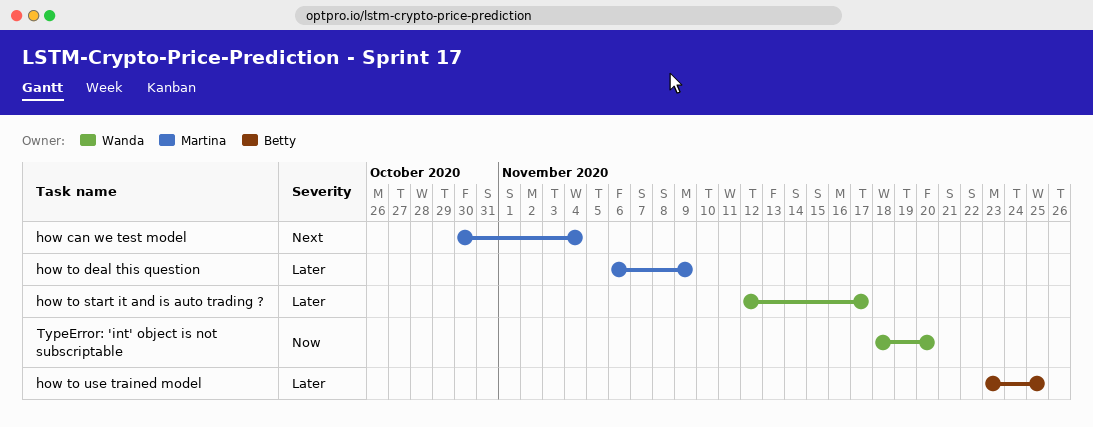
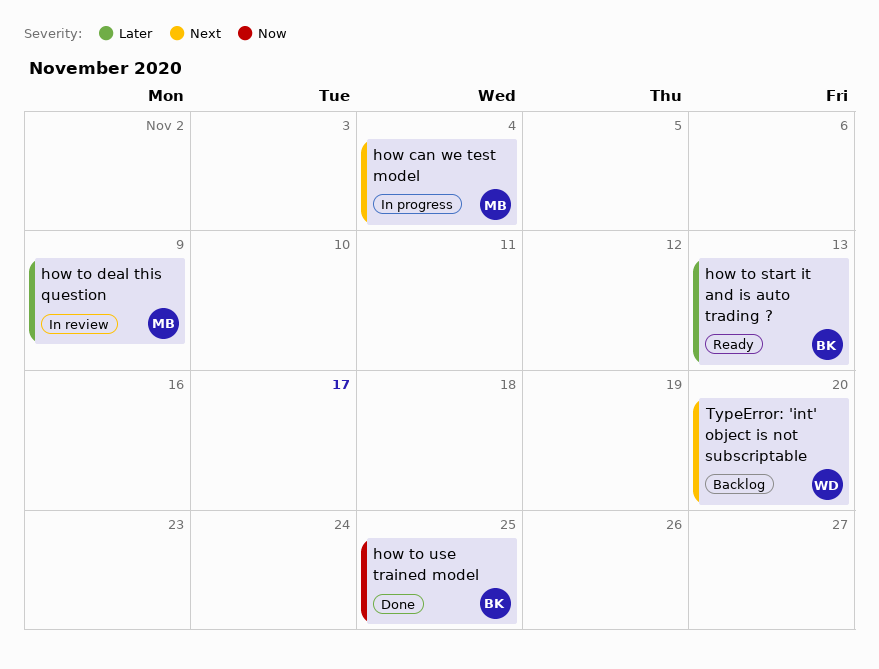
how to start it and is auto trading ?, owner: Wanda -> Betty
how to start it and is auto trading ?, due: Nov 17 -> Nov 13
how to use trained model, priority: Later -> Now
TypeError: 'int' object is not subscriptable, priority: Now -> Next

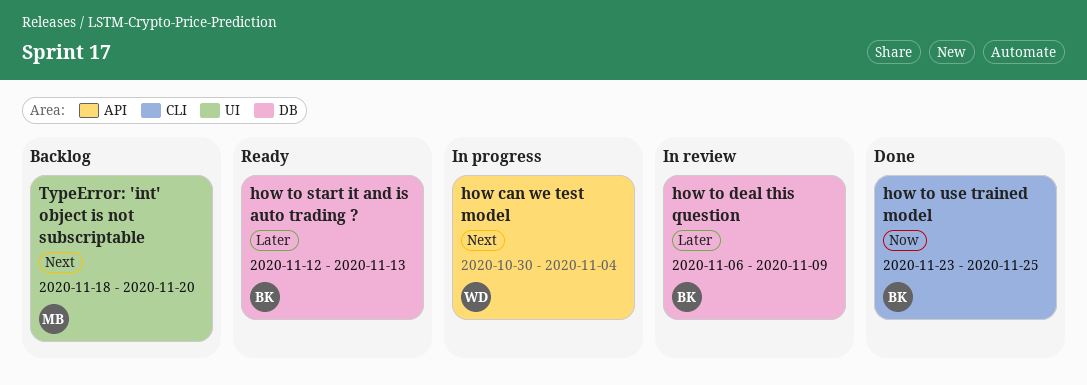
how can we test model, owner: MB -> WD
how to deal this question, owner: MB -> BK
TypeError: 'int' object is not subscriptable, owner: WD -> MB

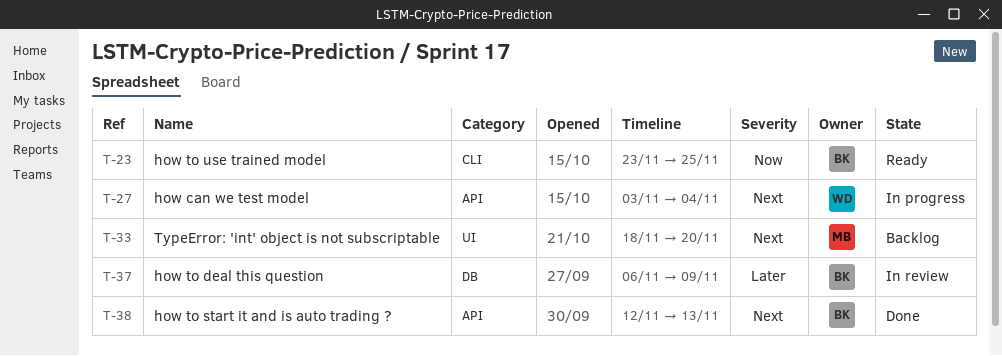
how can we test model, start: Oct 30 -> Nov 3
how to start it and is auto trading ?, status: Ready -> Done
how to start it and is auto trading ?, priority: Later -> Next
how to start it and is auto trading ?, label: DB -> API
how to use trained model, status: Done -> Ready

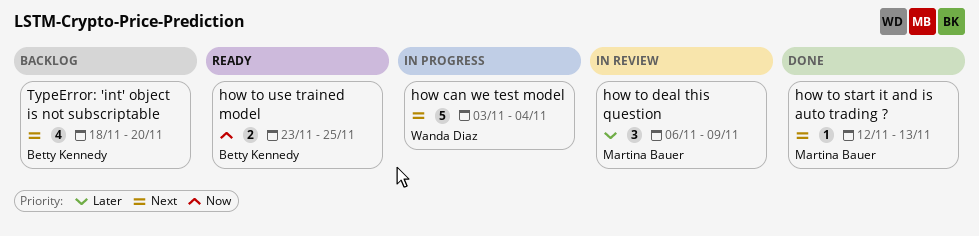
how to deal this question, owner: Betty Kennedy -> Martina Bauer
how to start it and is auto trading ?, owner: Betty Kennedy -> Martina Bauer
TypeError: 'int' object is not subscriptable, owner: Martina Bauer -> Betty Kennedy

